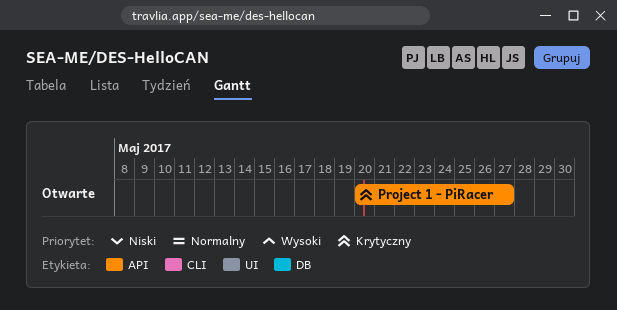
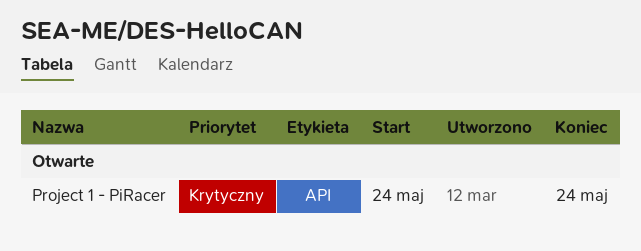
Project 1 - PiRacer, start: May 20 -> May 24
Project 1 - PiRacer, due: May 27 -> May 24

